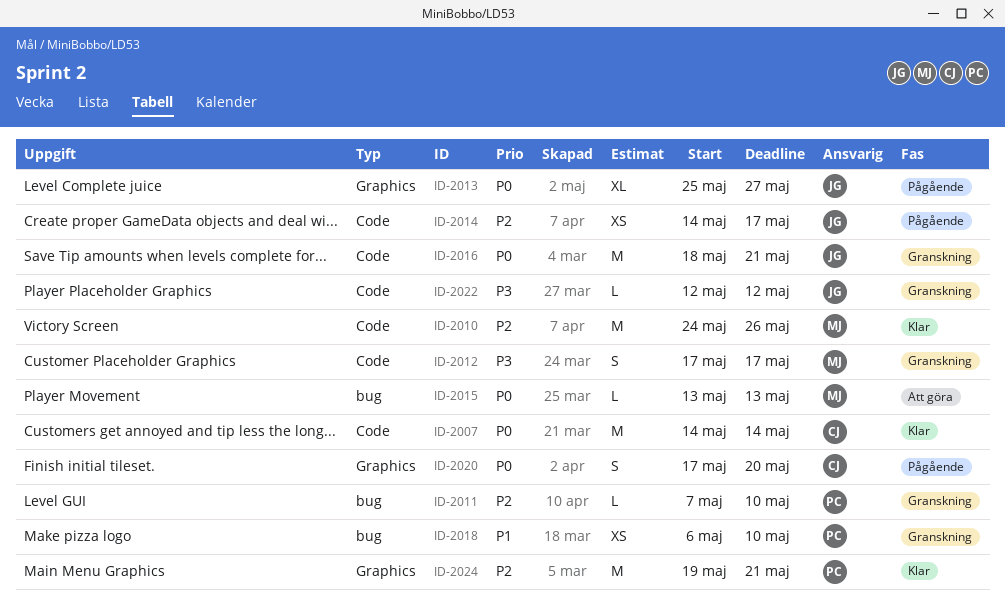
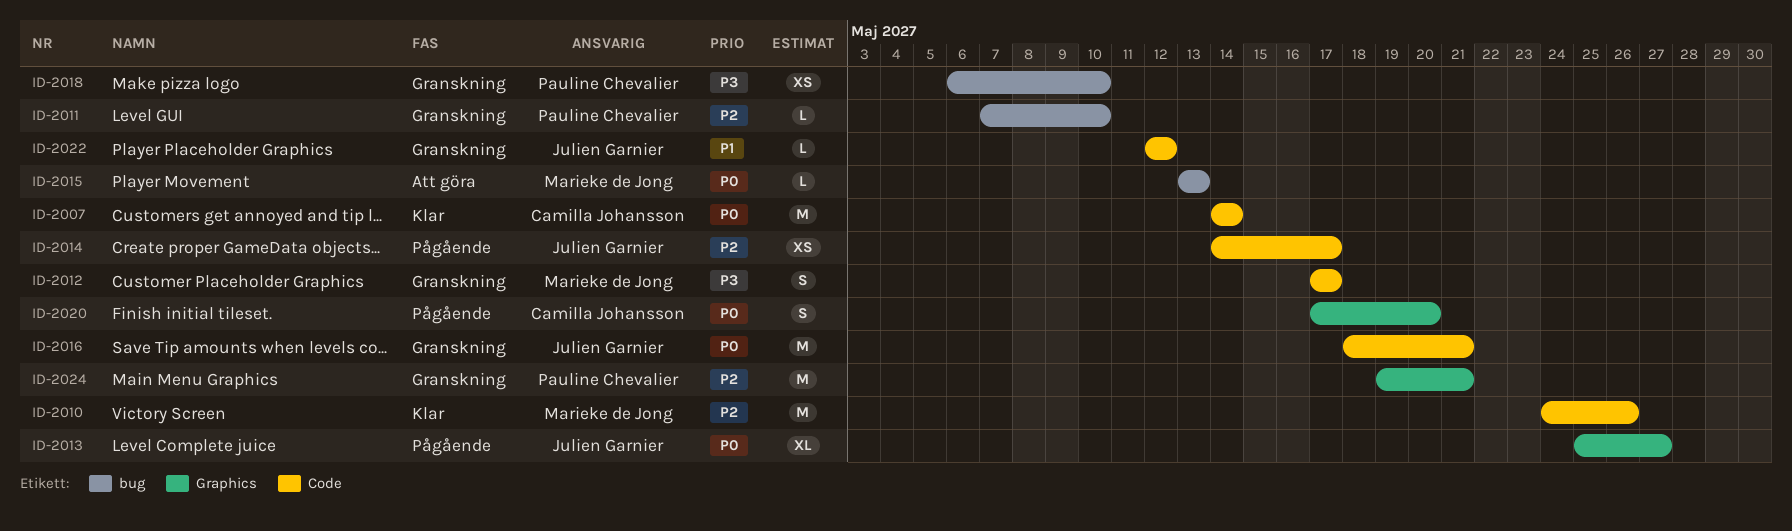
ID-2018, priority: P1 -> P3
ID-2022, priority: P3 -> P1
ID-2024, status: Klar -> Granskning

